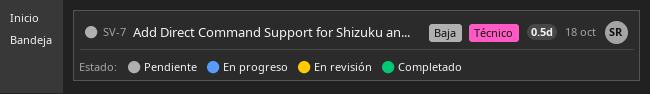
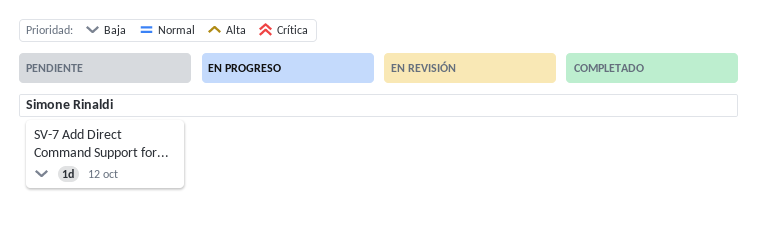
SV-7, estimate: 0.5d -> 1d
SV-7, due: Oct 18 -> Oct 12

